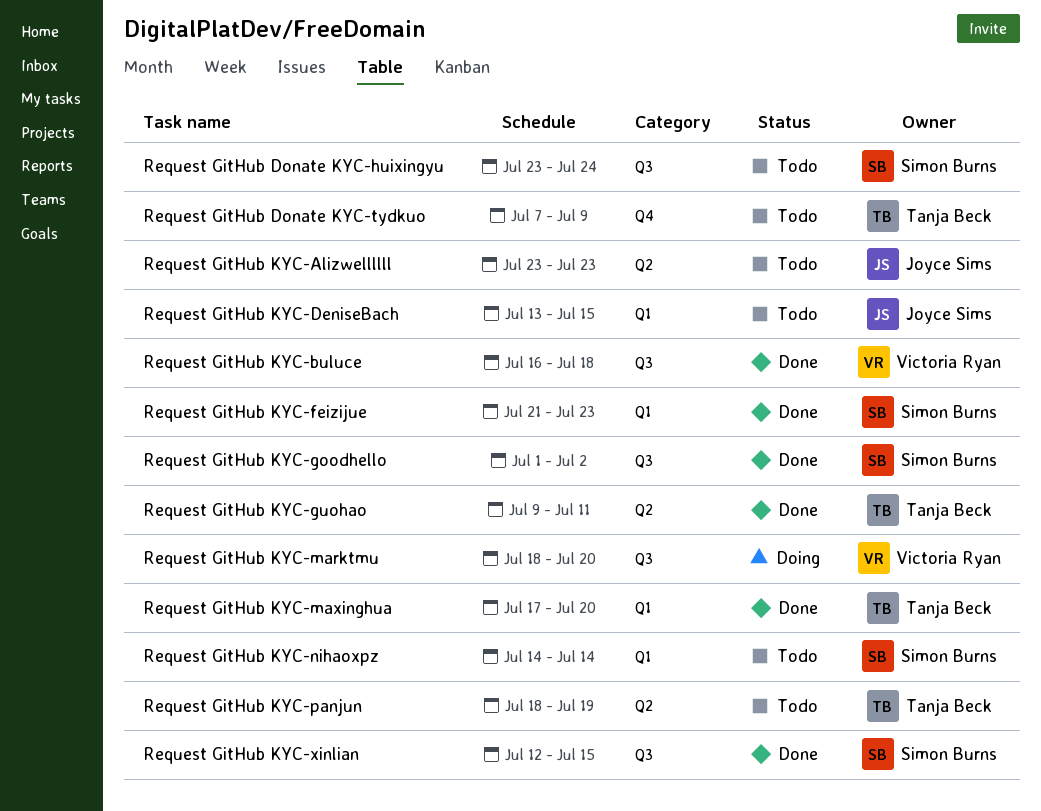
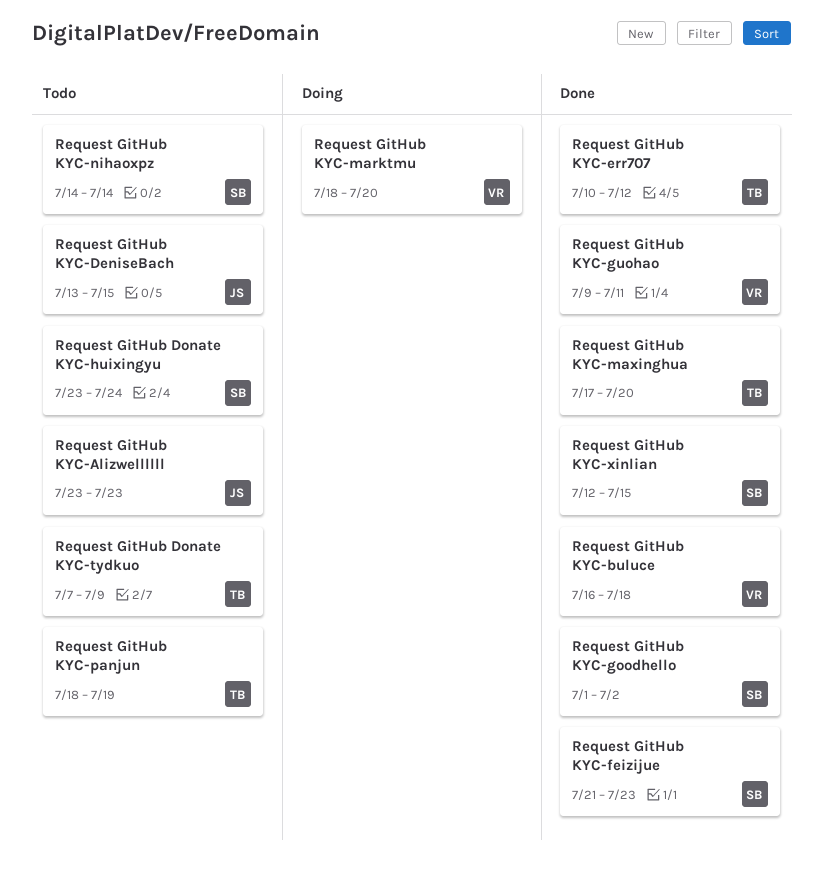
Request GitHub KYC-err707: none -> present
Request GitHub KYC-guohao, owner: Tanja Beck -> Victoria Ryan

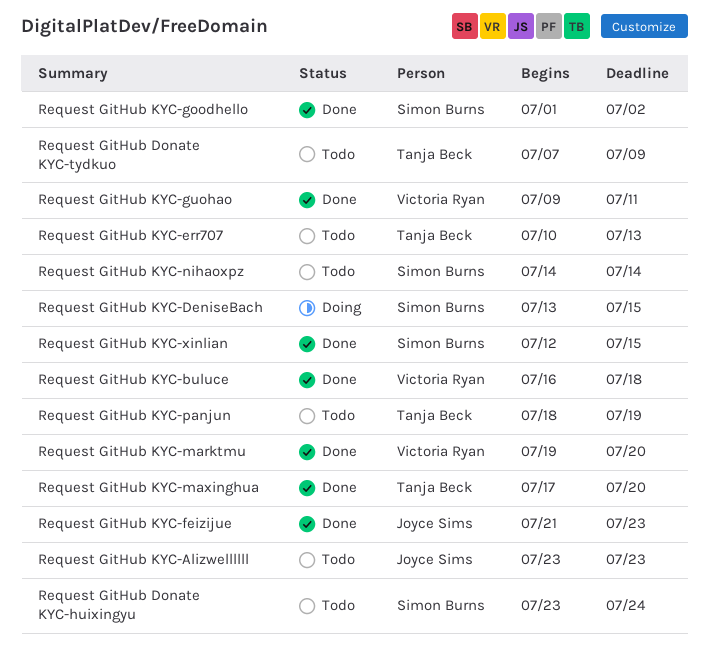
Request GitHub KYC-DeniseBach, status: Todo -> Doing
Request GitHub KYC-DeniseBach, owner: Joyce Sims -> Simon Burns
Request GitHub KYC-err707, status: Done -> Todo
Request GitHub KYC-err707, due: Jul 12 -> Jul 13
Request GitHub KYC-feizijue, owner: Simon Burns -> Joyce Sims
Request GitHub KYC-marktmu, status: Doing -> Done
Request GitHub KYC-marktmu, start: Jul 18 -> Jul 19

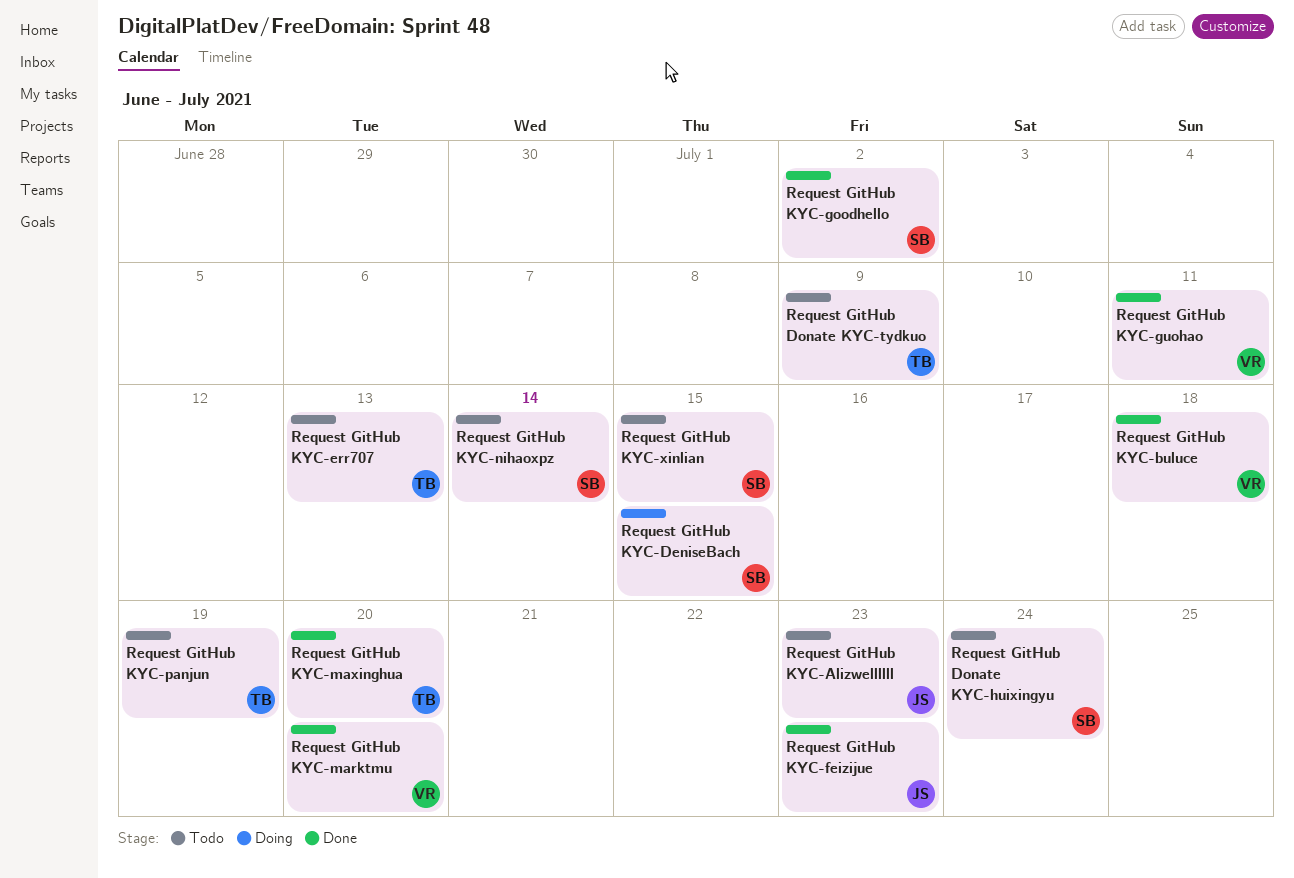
Request GitHub KYC-xinlian, status: Done -> Todo

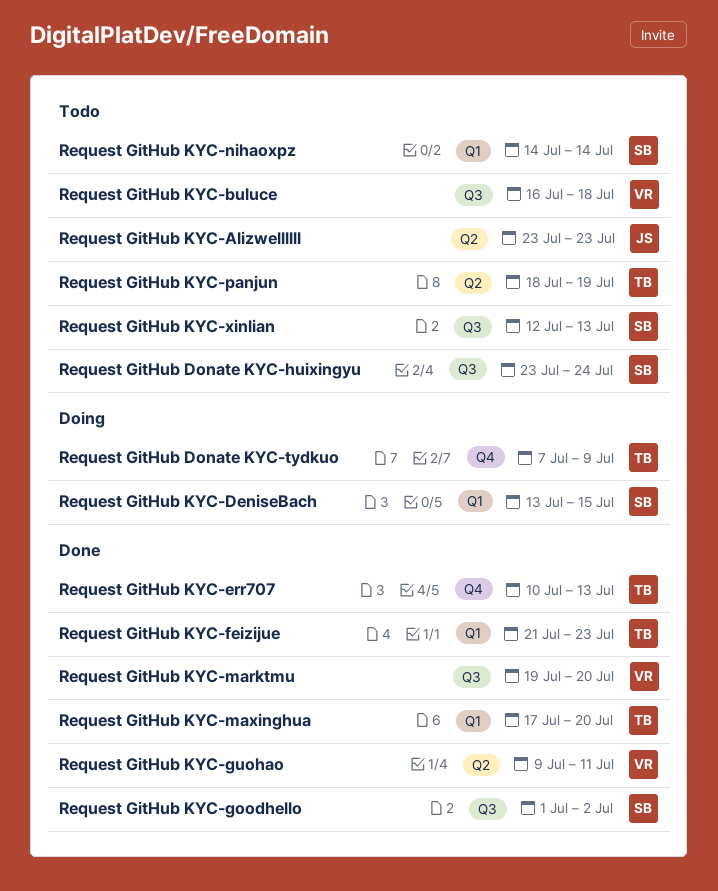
Request GitHub Donate KYC-tydkuo, status: Todo -> Doing
Request GitHub KYC-buluce, status: Done -> Todo
Request GitHub KYC-err707, status: Todo -> Done
Request GitHub KYC-feizijue, owner: JS -> TB
Request GitHub KYC-xinlian, due: Jul 15 -> Jul 13

